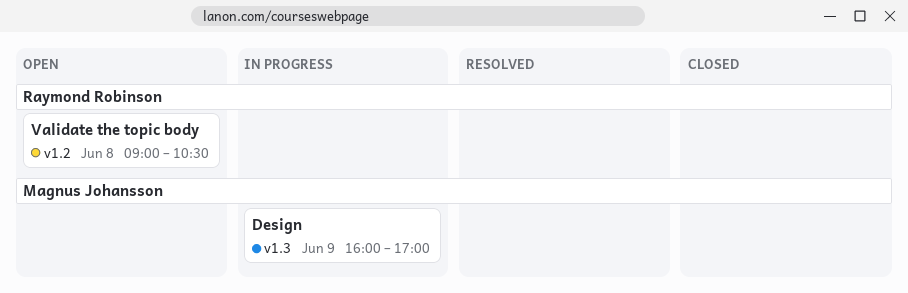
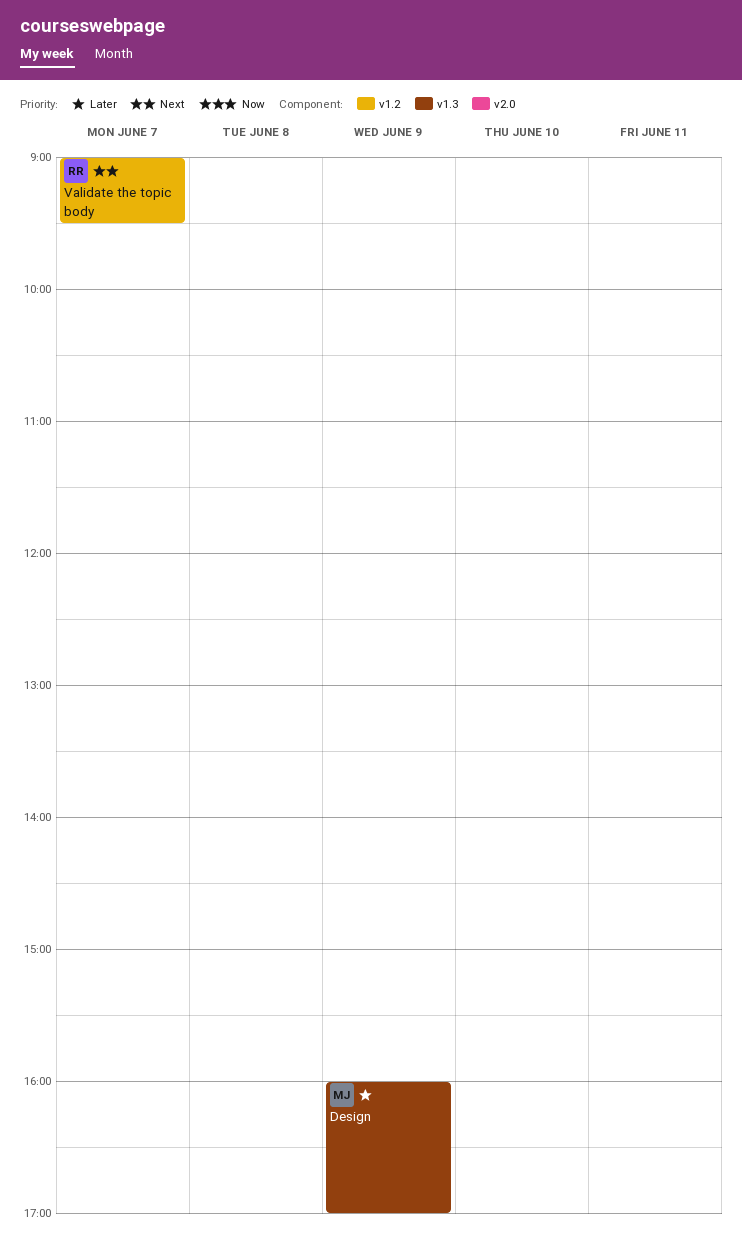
Validate the topic body, day: Jun 8 -> Jun 7
Validate the topic body, ends: 10:30 -> 09:30

